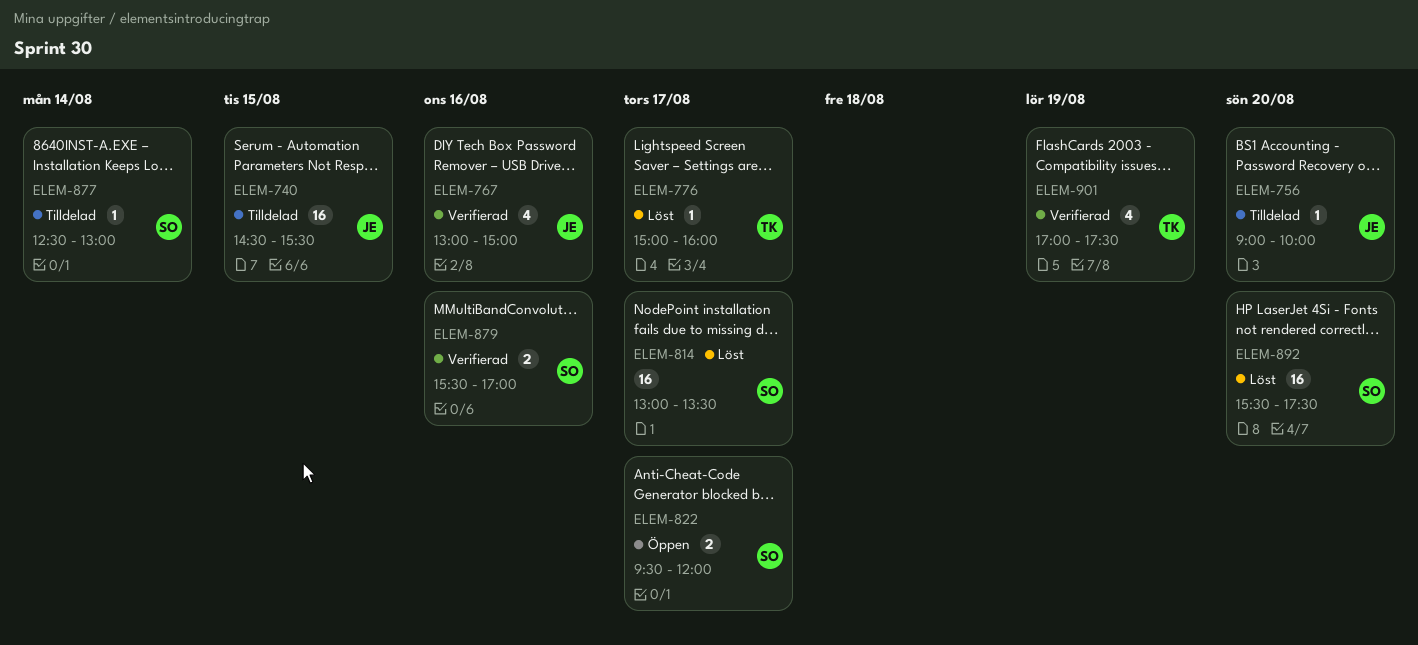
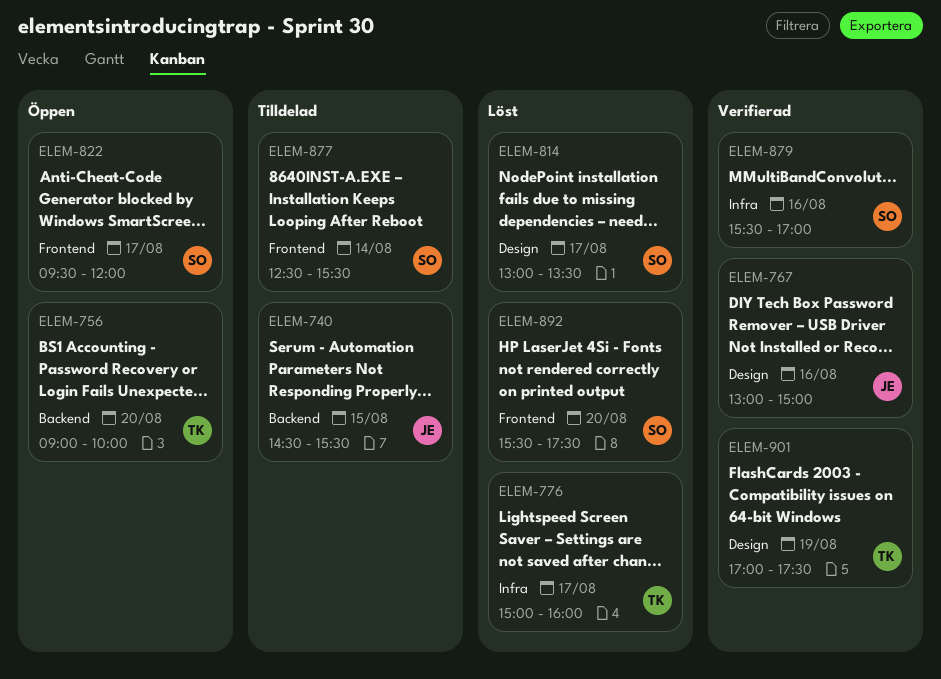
ELEM-756, status: Tilldelad -> Öppen
ELEM-756, owner: JE -> TK
ELEM-877, ends: 13:00 -> 15:30

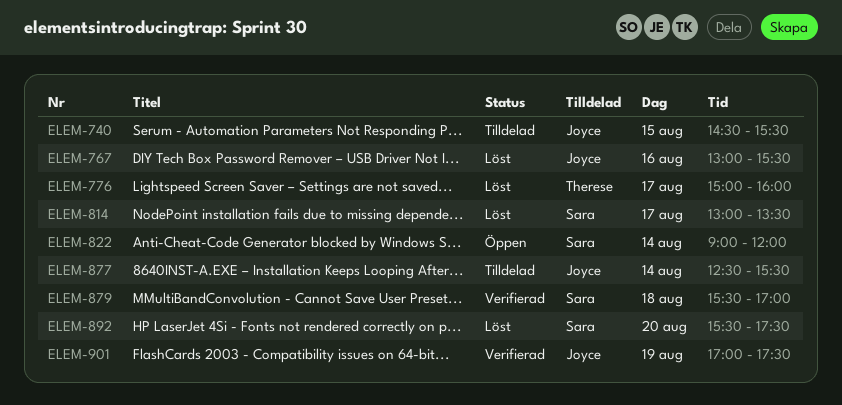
ELEM-756: present -> none
ELEM-767, status: Verifierad -> Löst
ELEM-767, ends: 15:00 -> 15:30
ELEM-822, day: Aug 17 -> Aug 14
ELEM-822, begins: 09:30 -> 09:00
ELEM-877, owner: Sara -> Joyce
ELEM-879, day: Aug 16 -> Aug 18
ELEM-901, owner: Therese -> Joyce

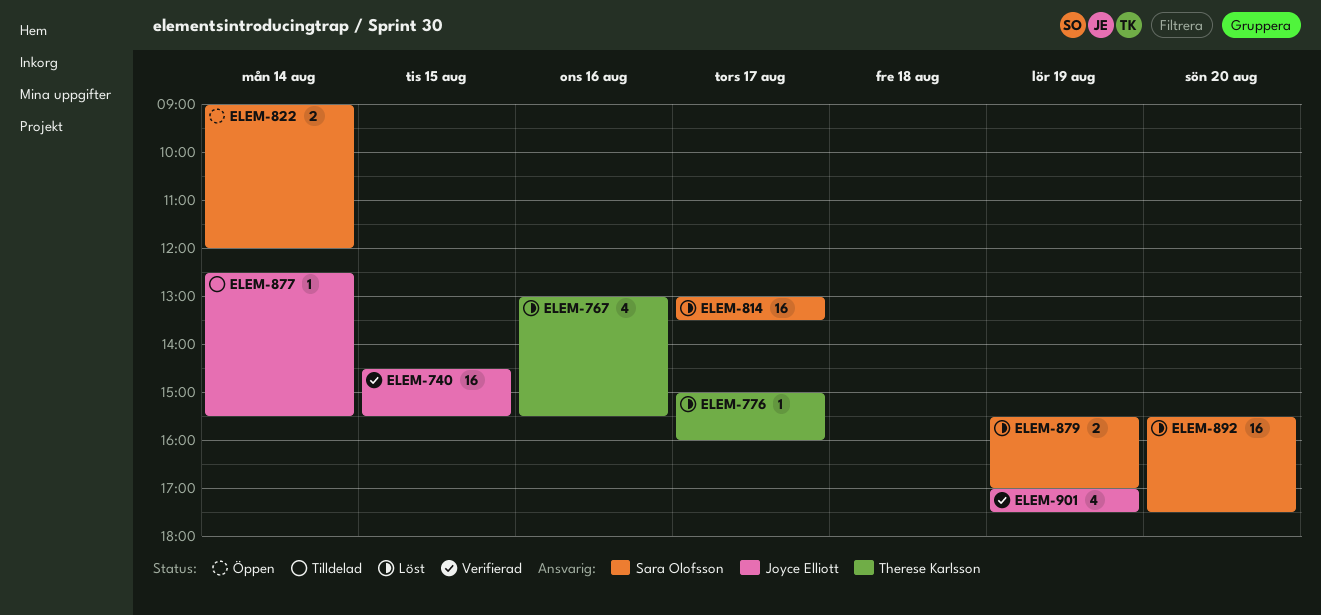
ELEM-740, status: Tilldelad -> Verifierad
ELEM-767, owner: Joyce Elliott -> Therese Karlsson
ELEM-879, status: Verifierad -> Löst
ELEM-879, day: Aug 18 -> Aug 19

